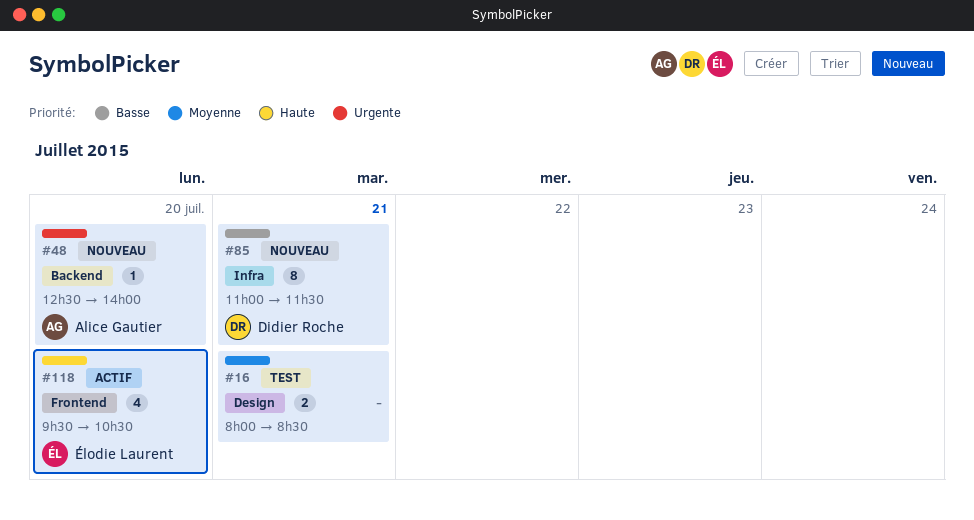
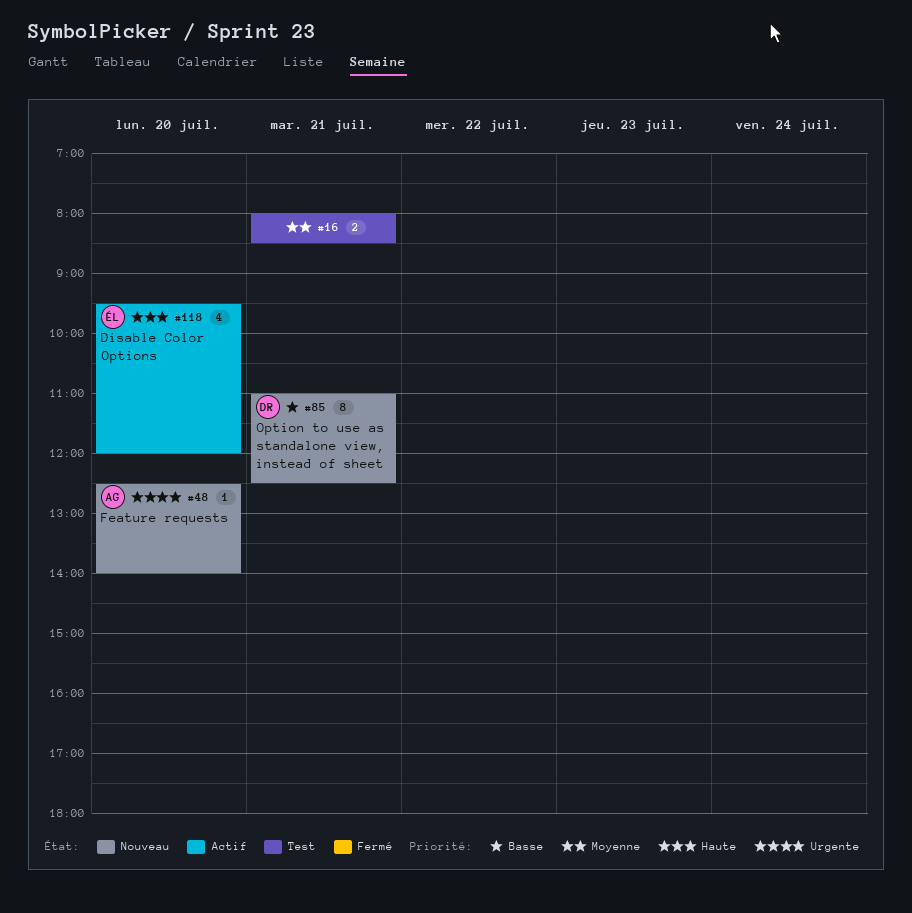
#85, ends: 11:30 -> 12:30
#118, ends: 10:30 -> 12:00

